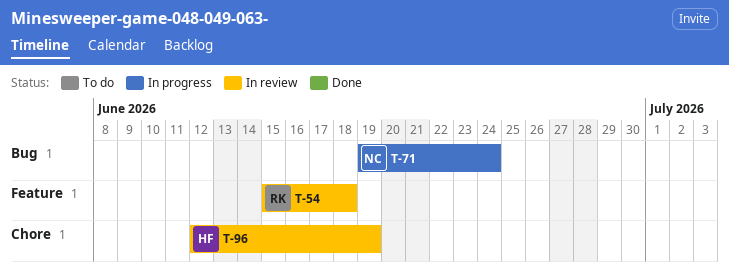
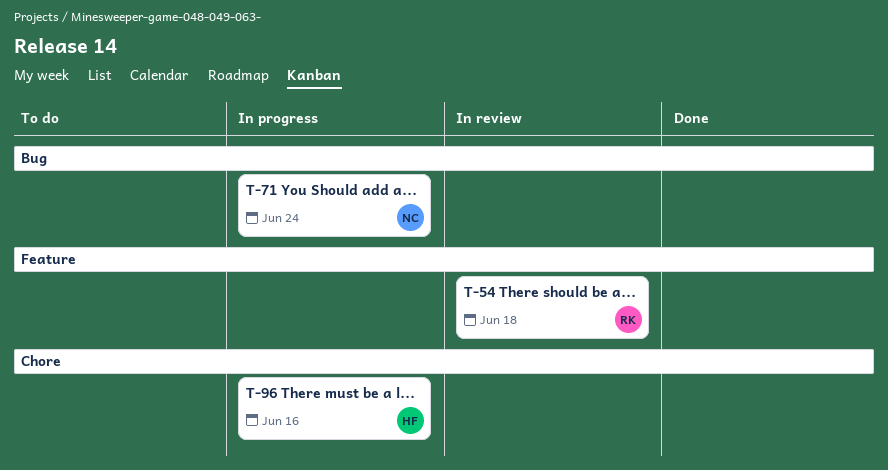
T-96, status: In review -> In progress
T-96, due: Jun 19 -> Jun 16

